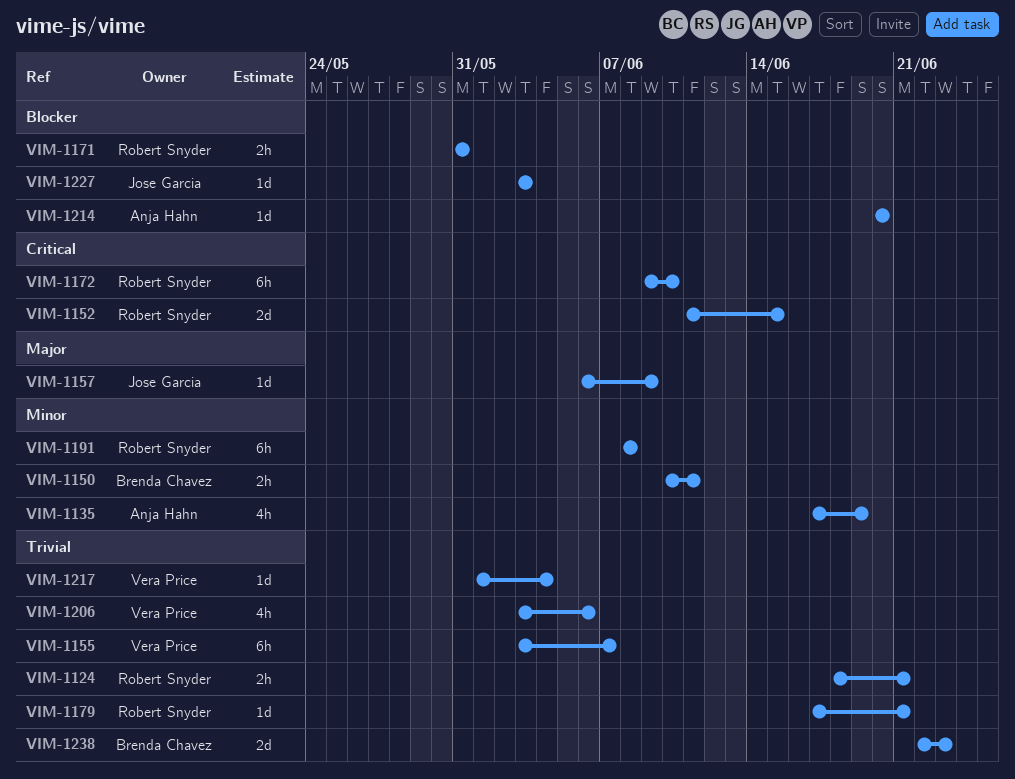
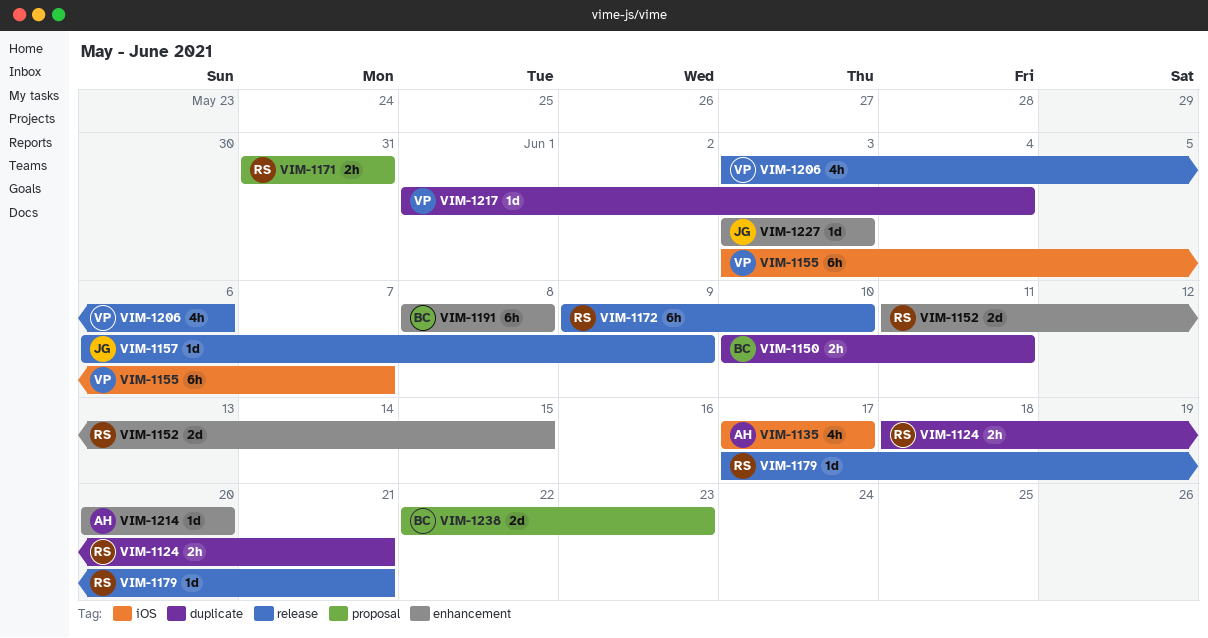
VIM-1135, due: Jun 19 -> Jun 17
VIM-1191, owner: Robert Snyder -> Brenda Chavez

